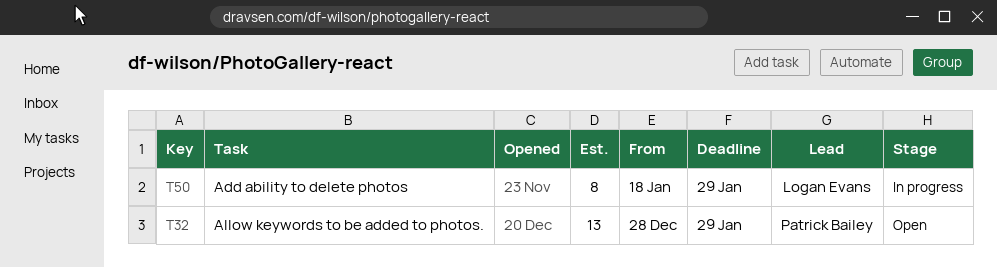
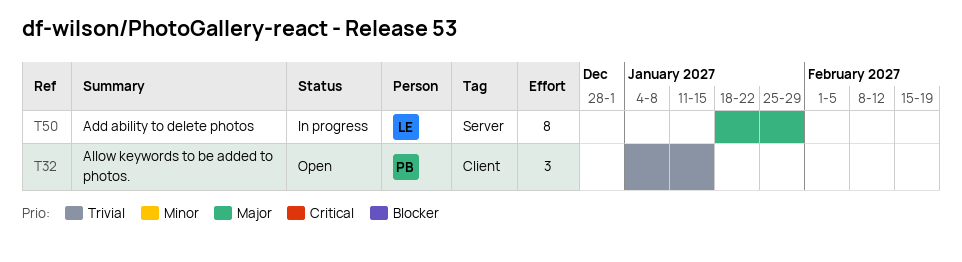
T32, estimate: 13 -> 3
T32, start: Dec 28 -> Jan 4
T32, due: Jan 29 -> Jan 15

